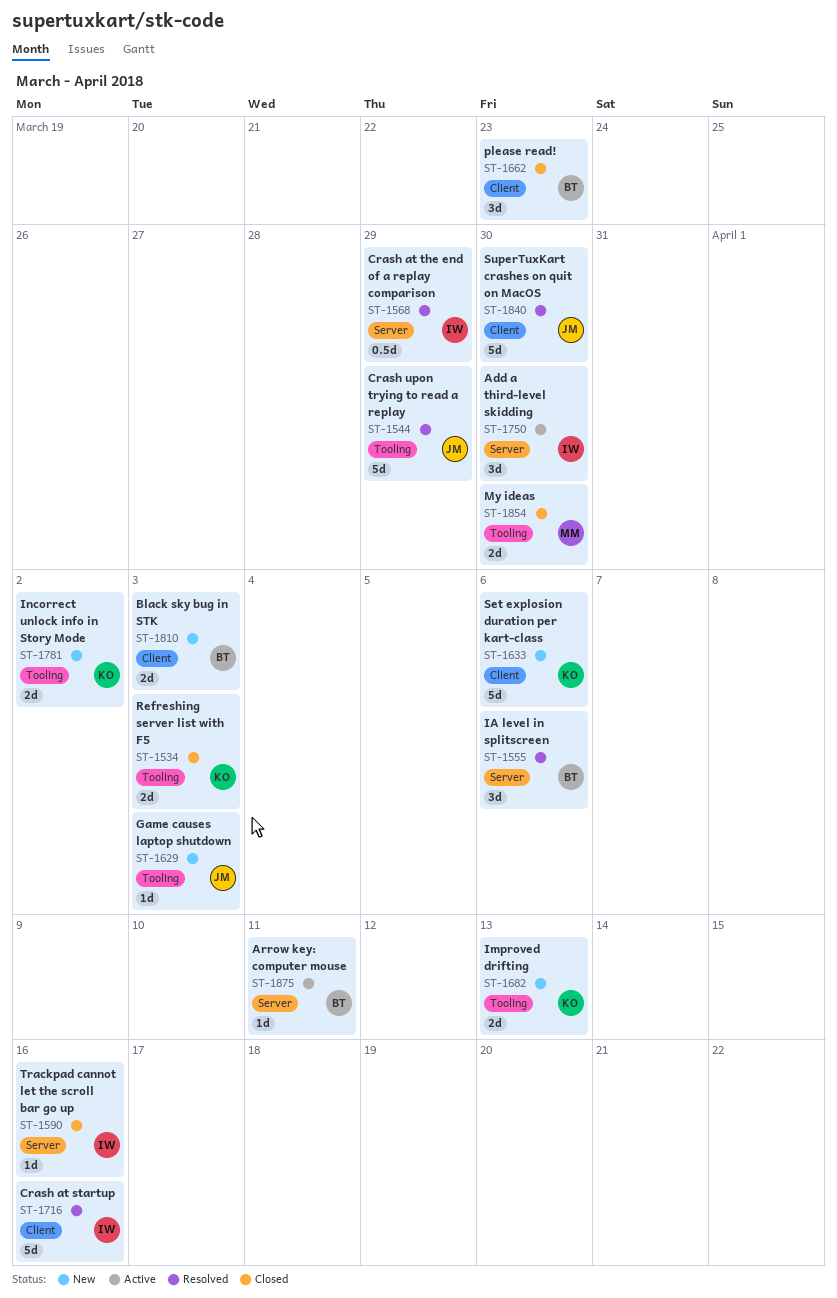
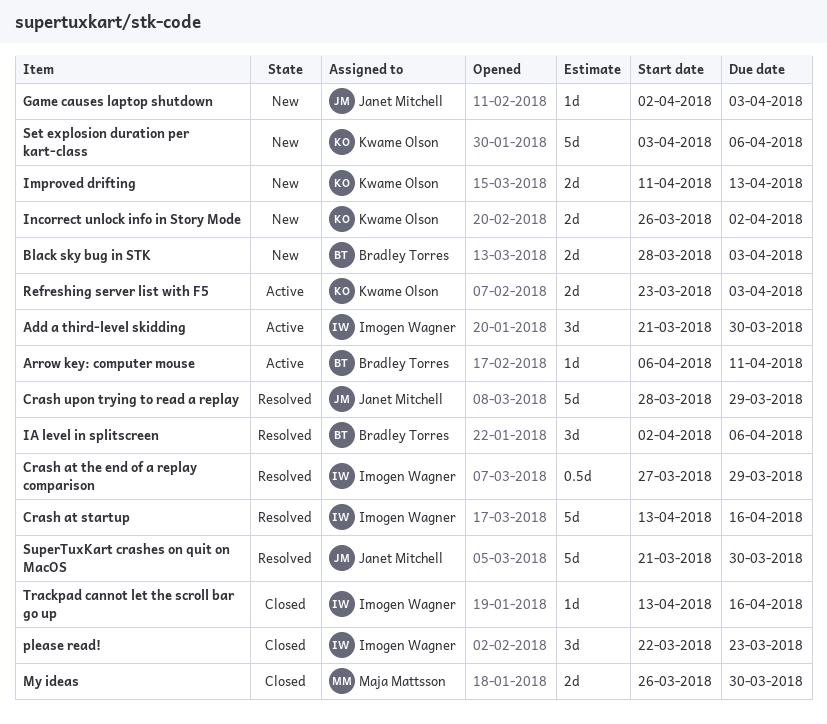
please read!, owner: Bradley Torres -> Imogen Wagner
Refreshing server list with F5, status: Closed -> Active

